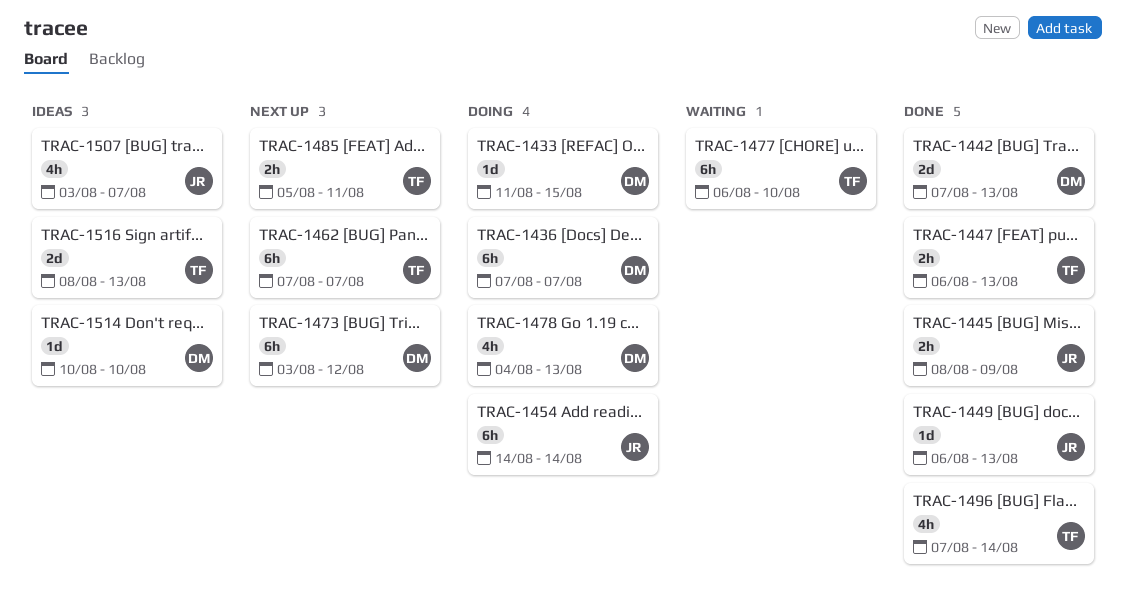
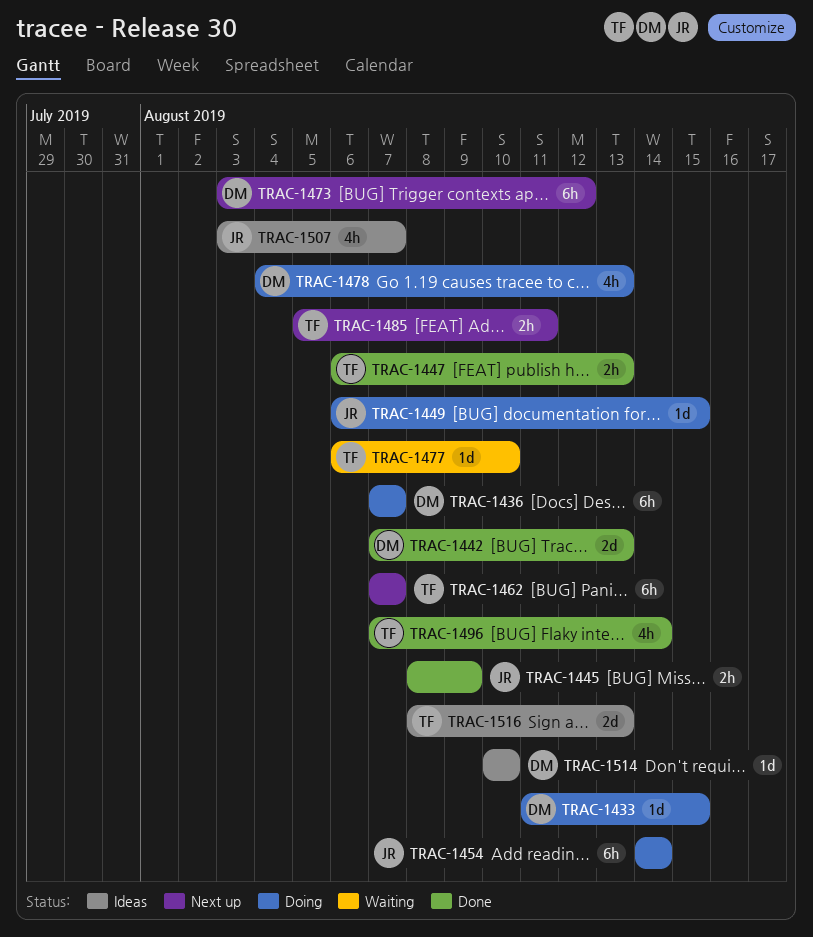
TRAC-1449, status: Done -> Doing
TRAC-1449, due: Aug 13 -> Aug 15
TRAC-1477, estimate: 6h -> 1d

